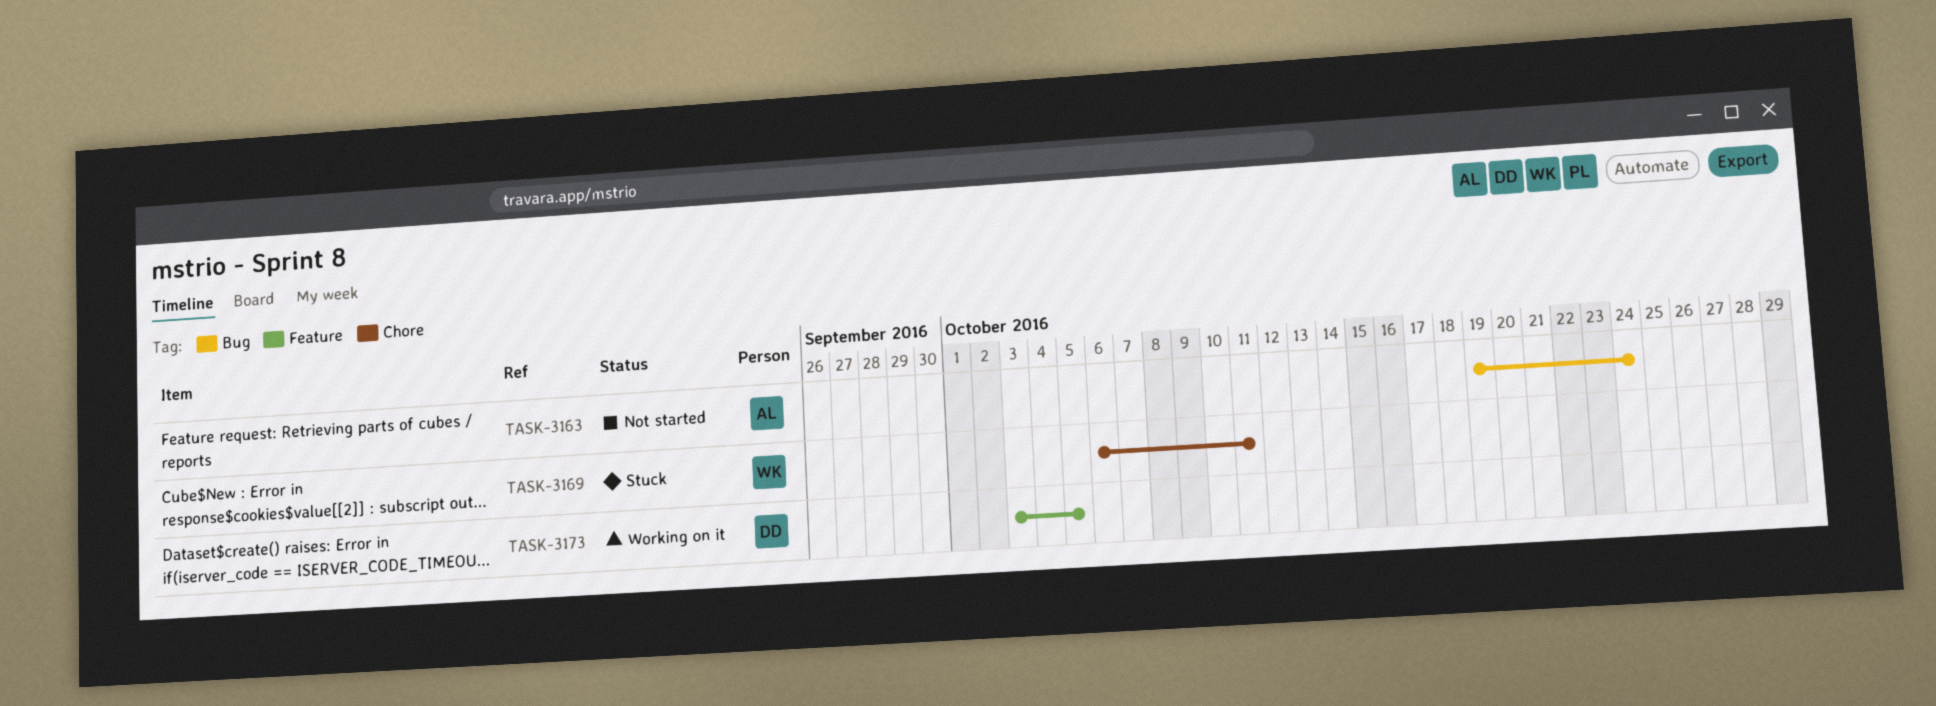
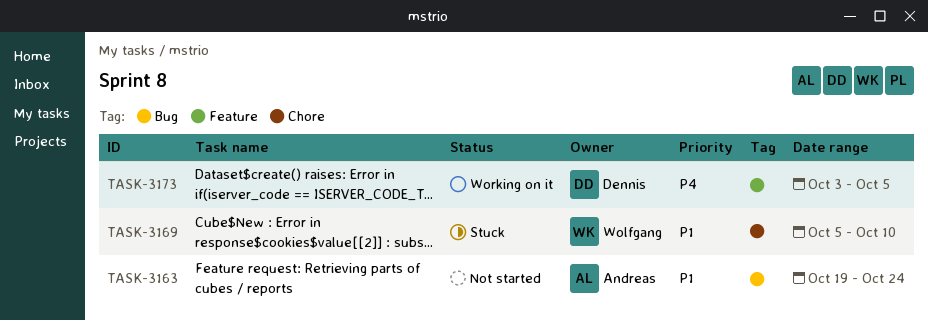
TASK-3169, start: Oct 6 -> Oct 5
TASK-3169, due: Oct 11 -> Oct 10

